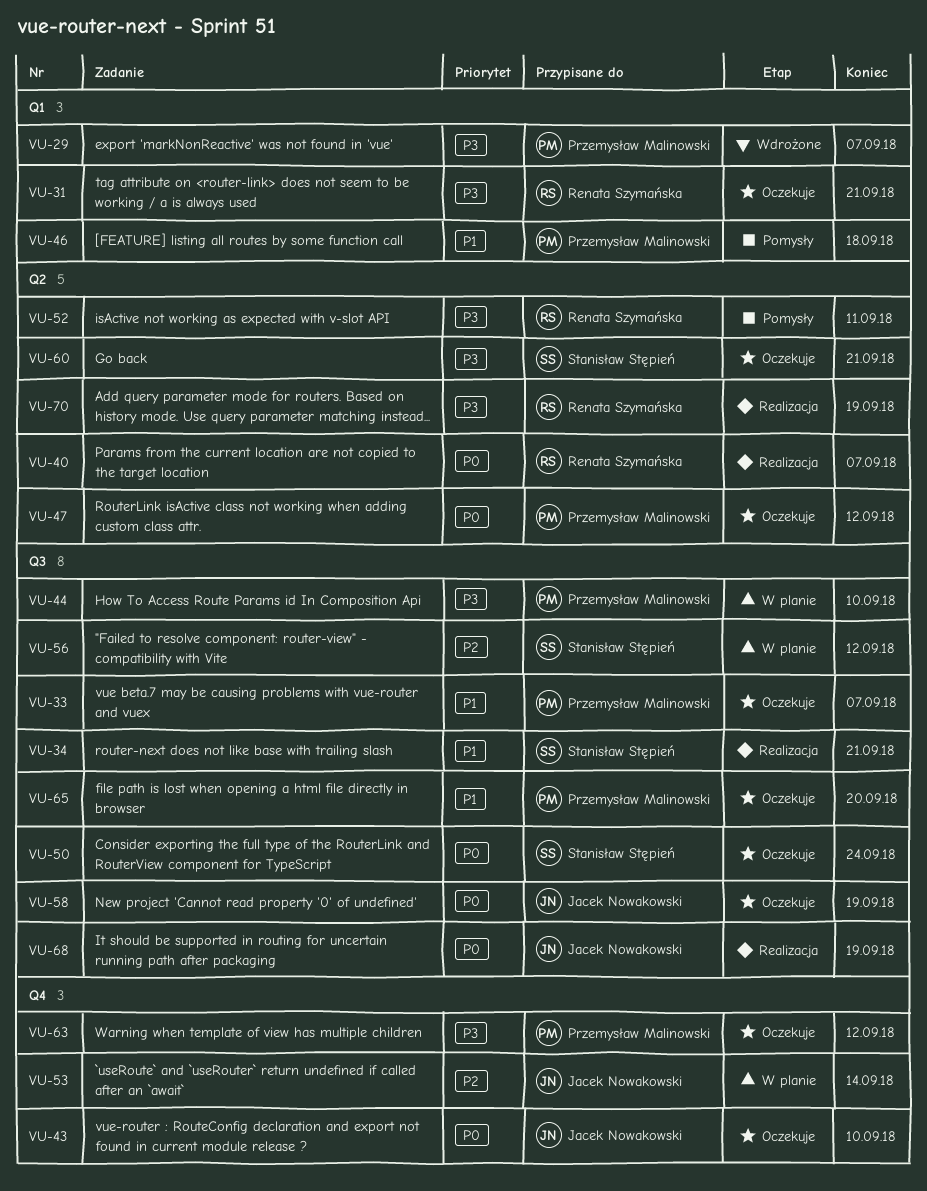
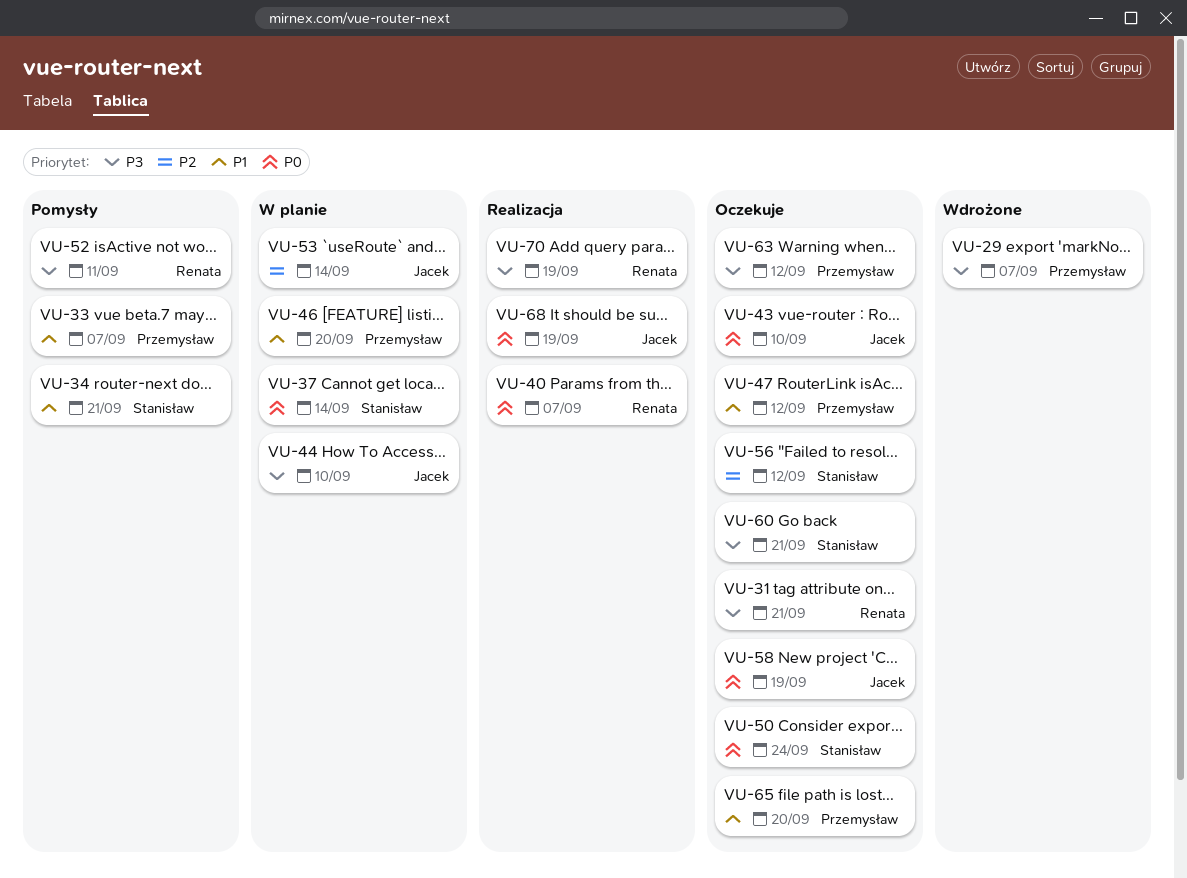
VU-33, status: Oczekuje -> Pomysły
VU-34, status: Realizacja -> Pomysły
VU-37: none -> present
VU-44, owner: Przemysław Malinowski -> Jacek Nowakowski
VU-46, status: Pomysły -> W planie
VU-46, due: Sep 18 -> Sep 20
VU-47, priority: P0 -> P1
VU-56, status: W planie -> Oczekuje

